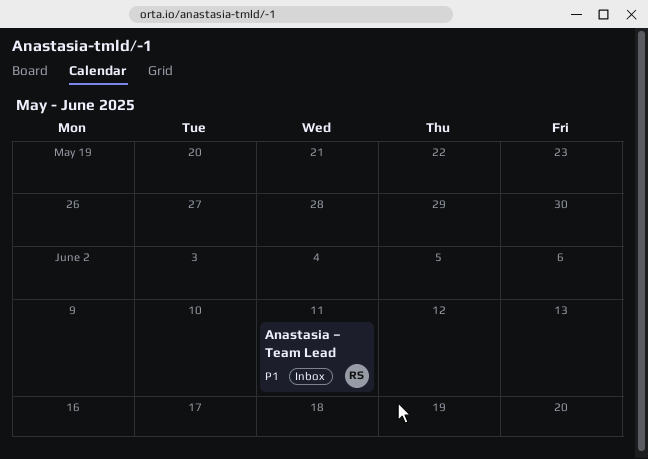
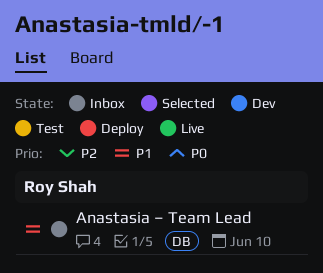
Anastasia – Team Lead, due: Jun 11 -> Jun 10

